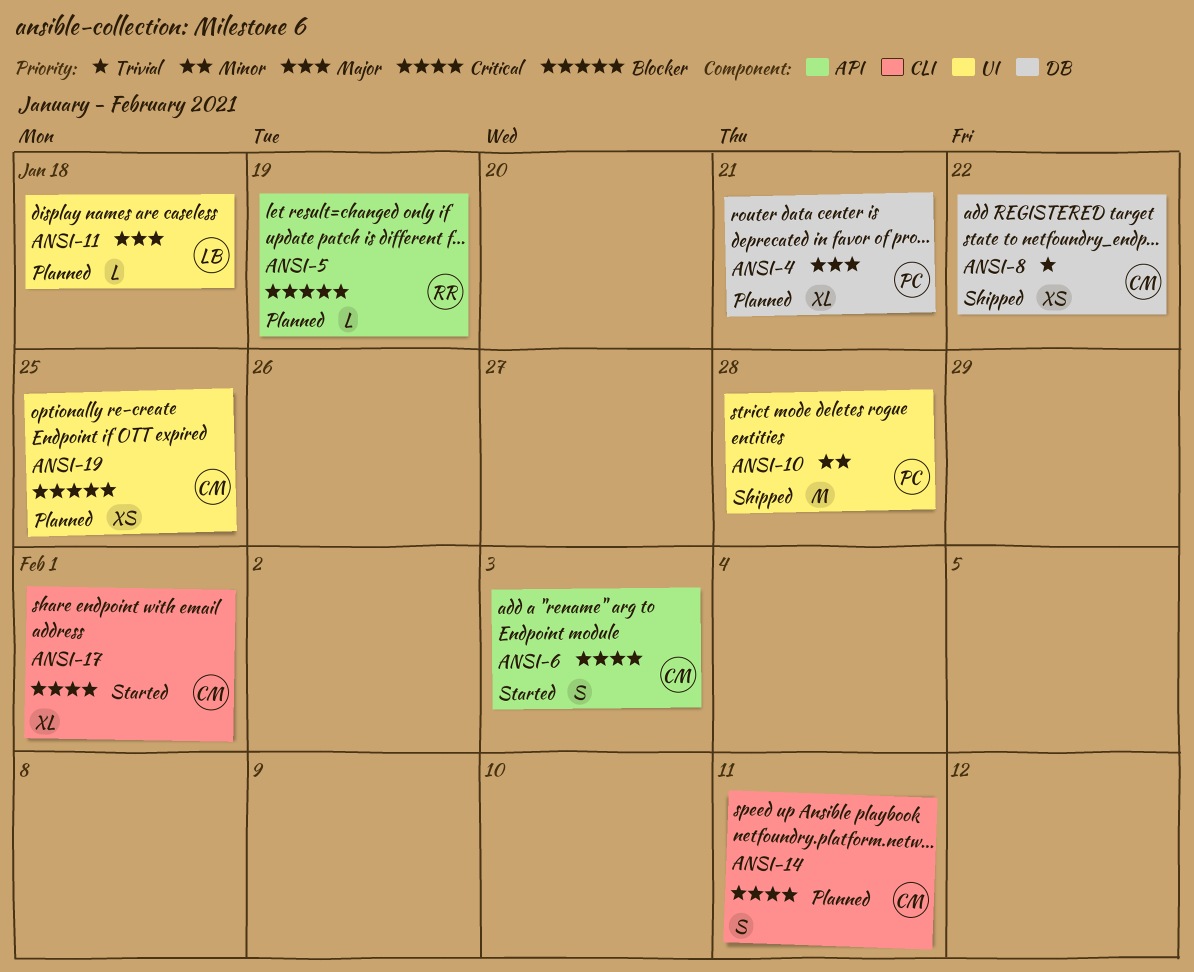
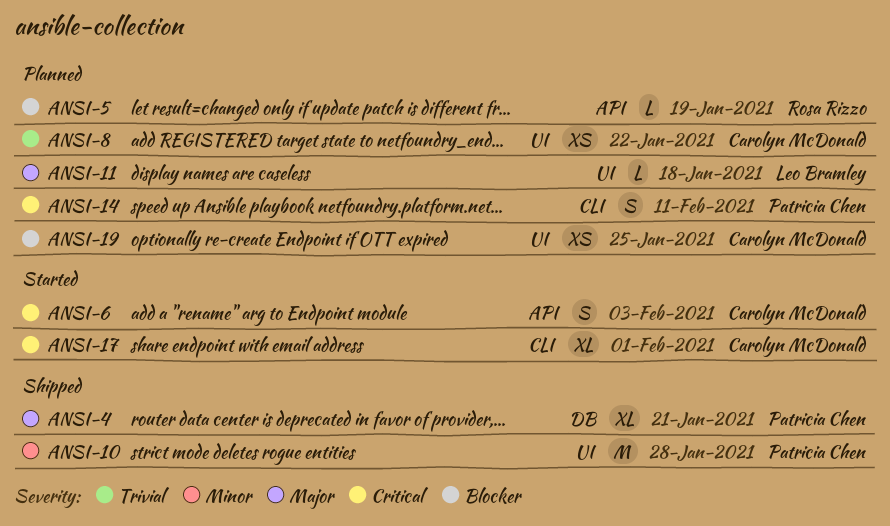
ANSI-4, status: Planned -> Shipped
ANSI-8, status: Shipped -> Planned
ANSI-8, label: DB -> UI
ANSI-14, owner: Carolyn McDonald -> Patricia Chen

